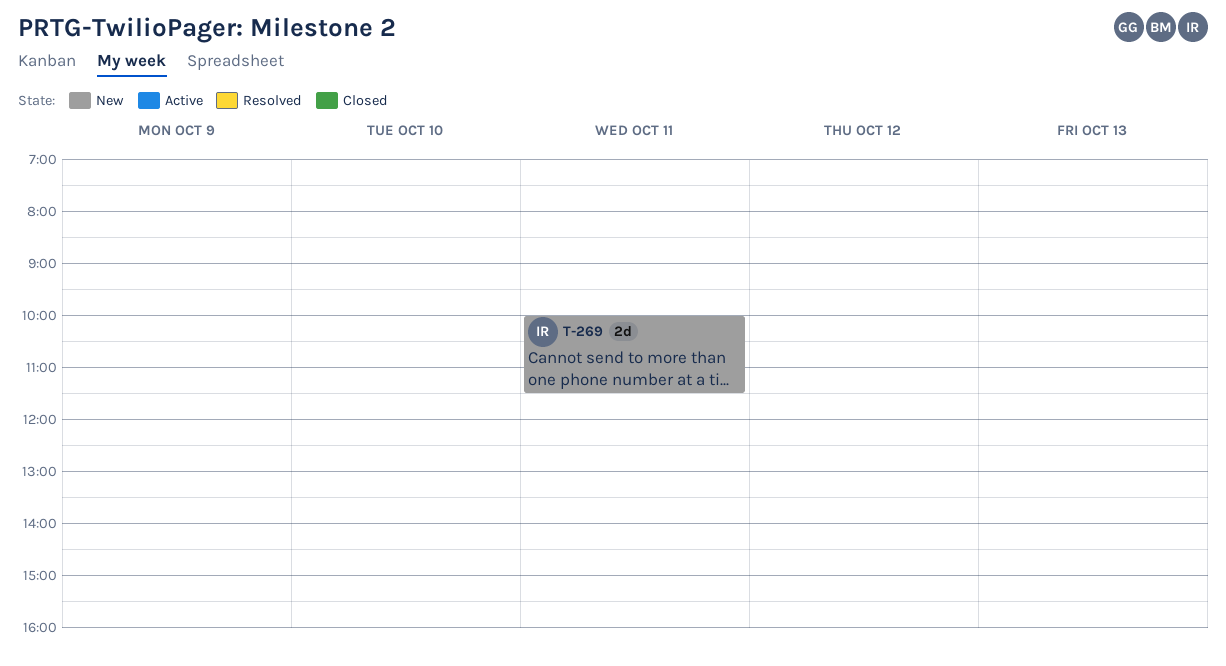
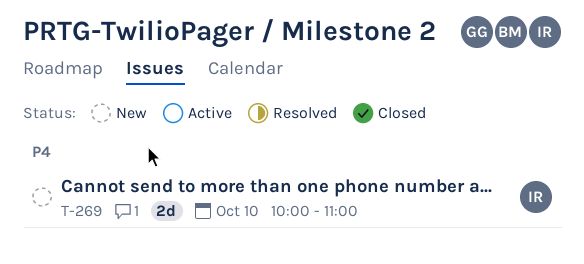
T-269, day: Oct 11 -> Oct 10
T-269, ends: 11:30 -> 11:00

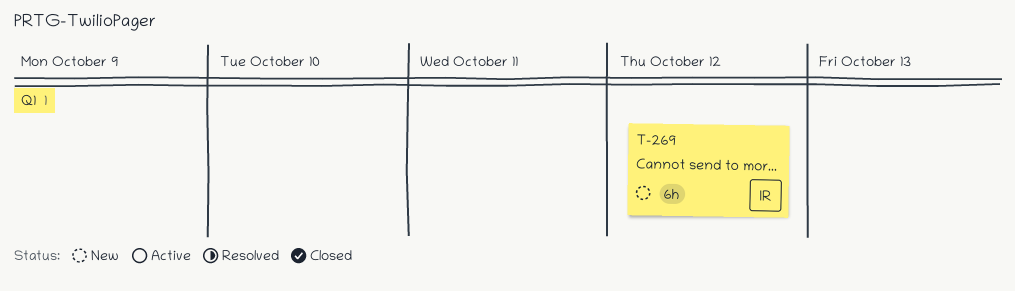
T-269, estimate: 2d -> 6h
T-269, day: Oct 10 -> Oct 12

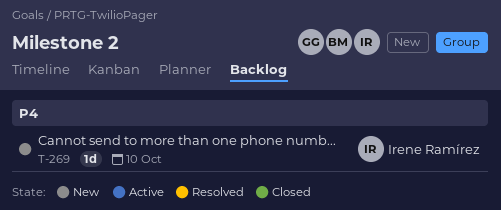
T-269, estimate: 6h -> 1d
T-269, day: Oct 12 -> Oct 10

